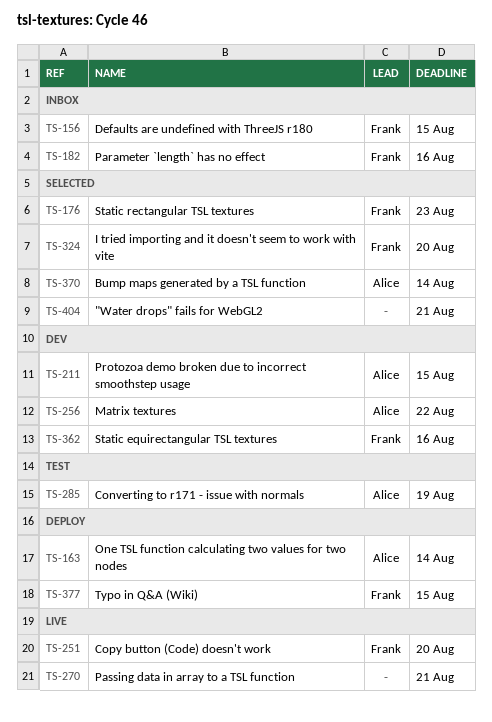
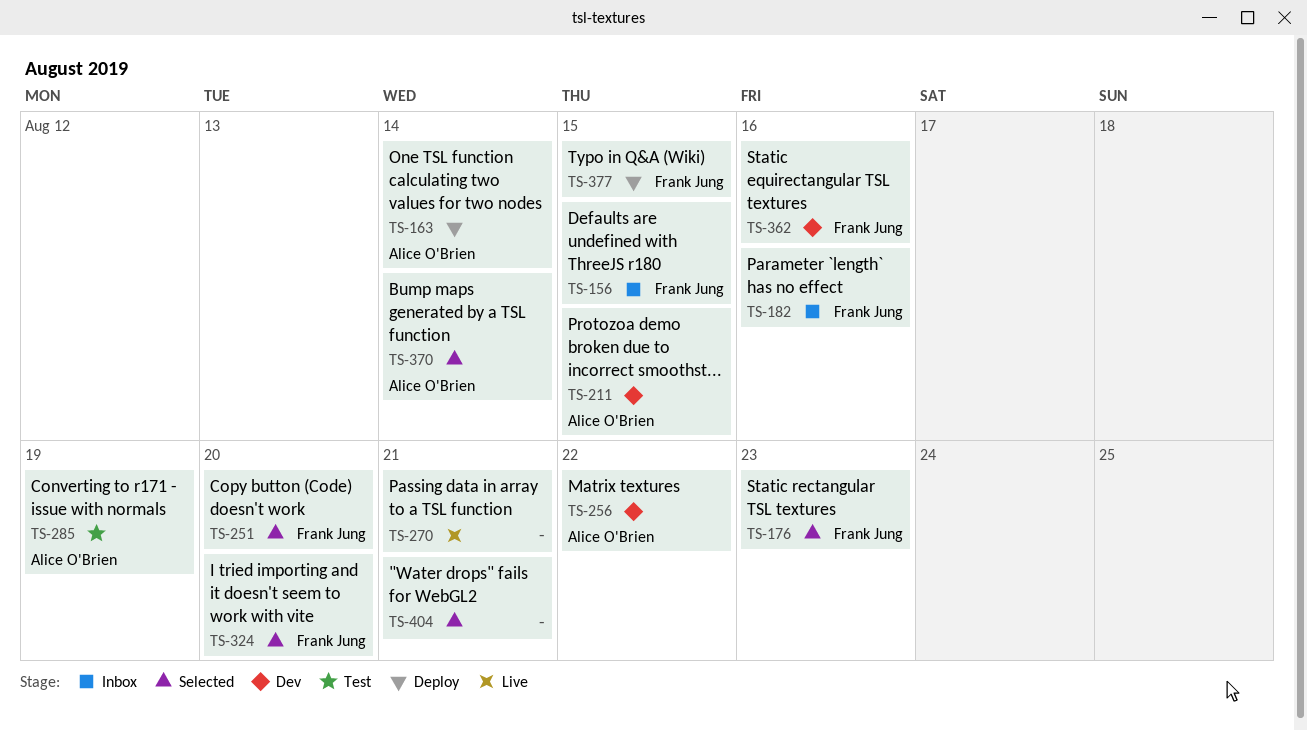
TS-251, status: Live -> Selected

